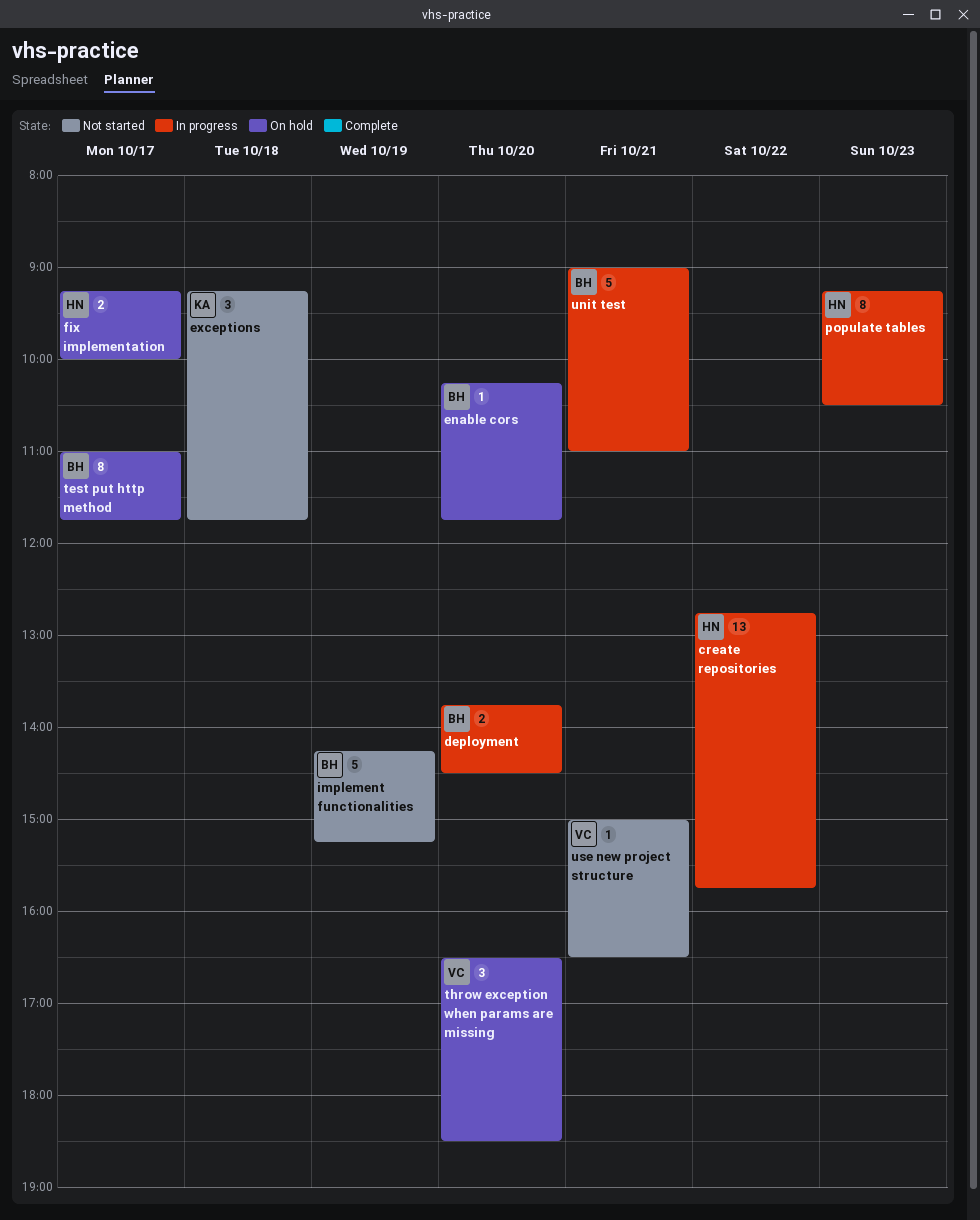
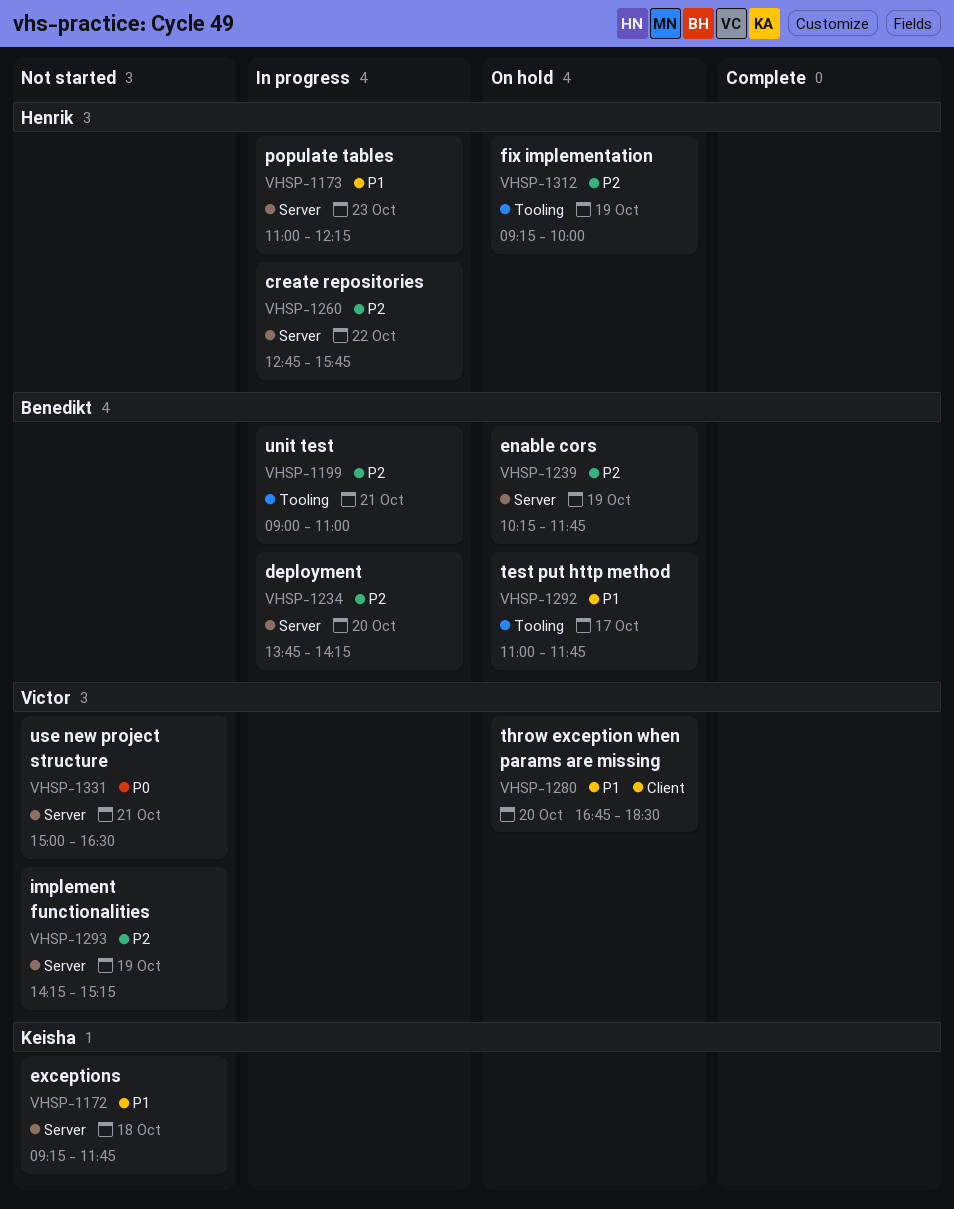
deployment, ends: 14:30 -> 14:15
enable cors, day: Oct 20 -> Oct 19
fix implementation, day: Oct 17 -> Oct 19
implement functionalities, owner: Benedikt -> Victor
populate tables, begins: 09:15 -> 11:00
populate tables, ends: 10:30 -> 12:15
throw exception when params are missing, begins: 16:30 -> 16:45

